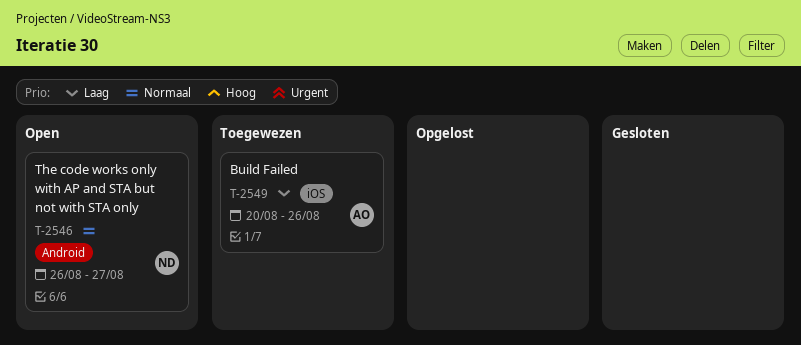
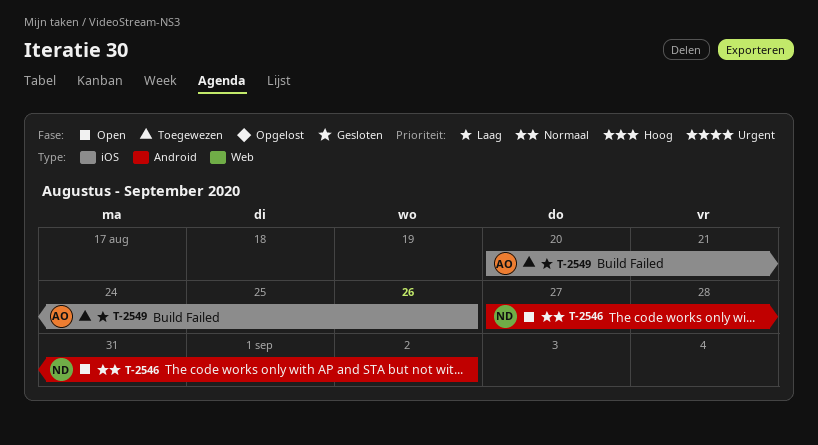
T-2546, start: Aug 26 -> Aug 27
T-2546, due: Aug 27 -> Sep 2

